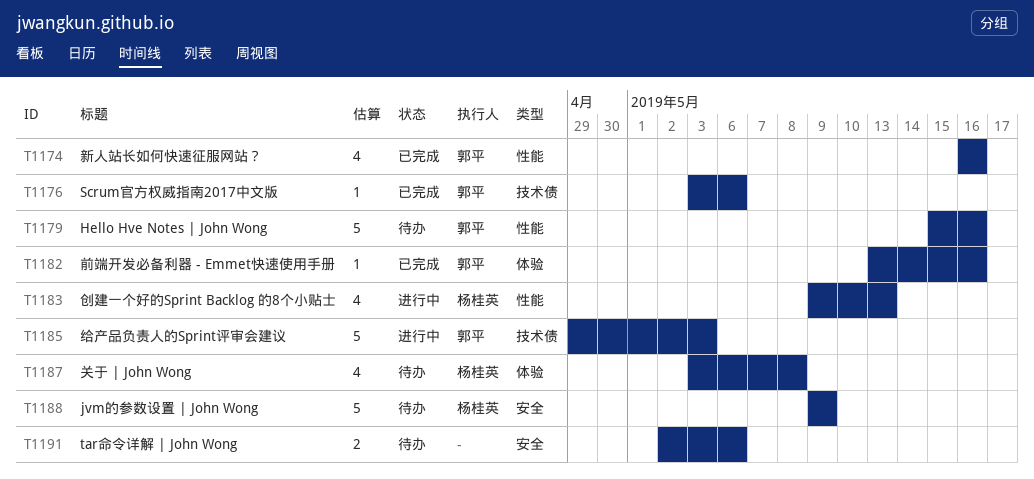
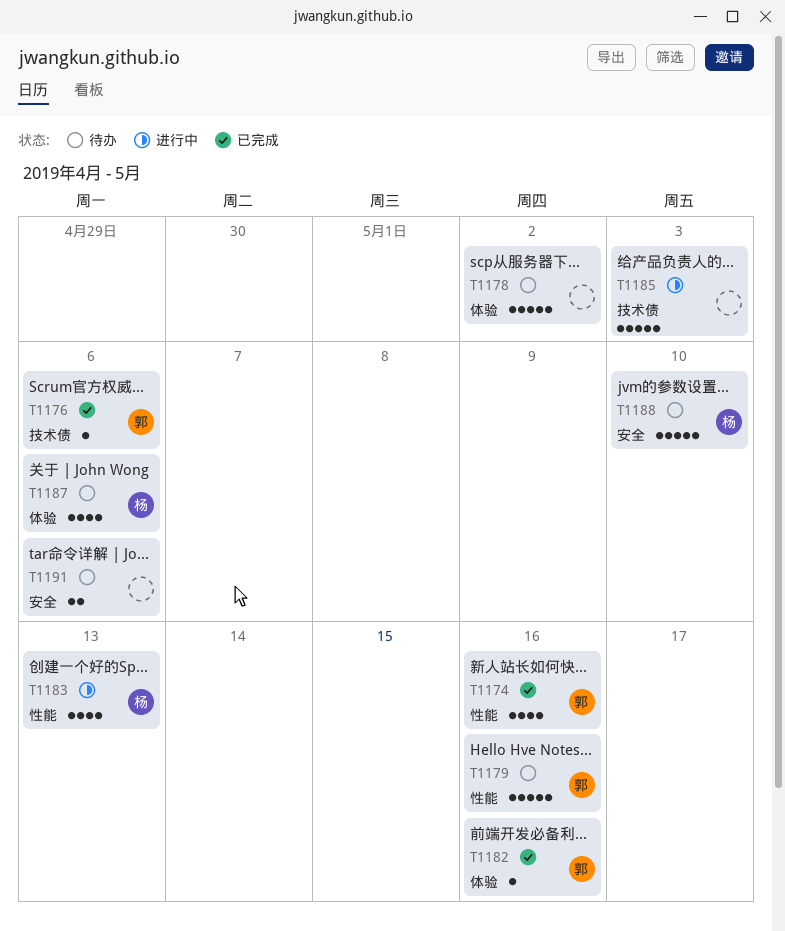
T1178: none -> present
T1185, owner: 郭平 -> none
T1187, due: May 8 -> May 6
T1188, due: May 9 -> May 10

